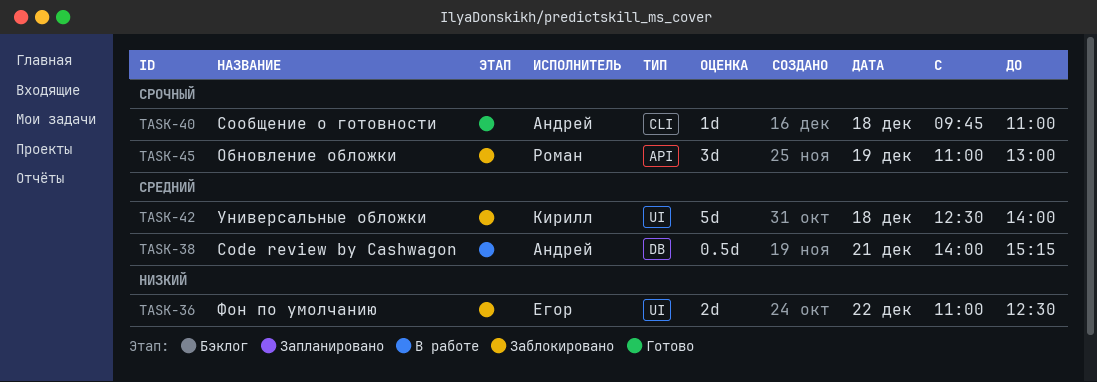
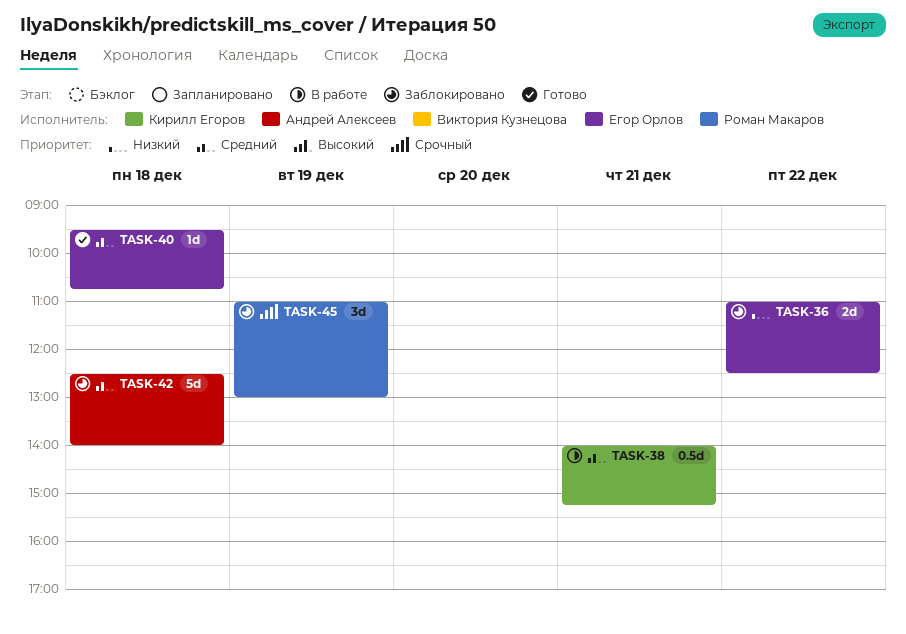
TASK-38, owner: Андрей Алексеев -> Кирилл Егоров
TASK-40, owner: Андрей Алексеев -> Егор Орлов
TASK-40, priority: Срочный -> Средний
TASK-40, begins: 09:45 -> 09:30
TASK-40, ends: 11:00 -> 10:45
TASK-42, owner: Кирилл Егоров -> Андрей Алексеев

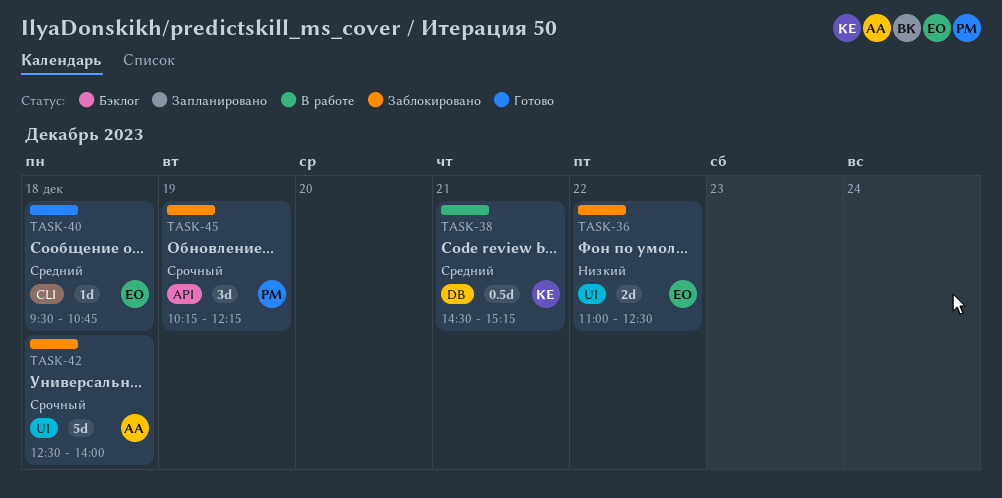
TASK-38, begins: 14:00 -> 14:30
TASK-42, priority: Средний -> Срочный
TASK-45, begins: 11:00 -> 10:15
TASK-45, ends: 13:00 -> 12:15

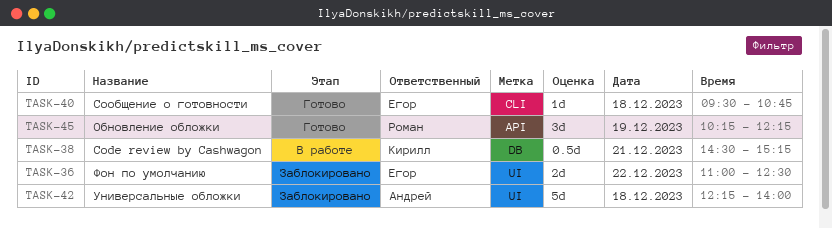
TASK-42, begins: 12:30 -> 12:15
TASK-45, status: Заблокировано -> Готово

